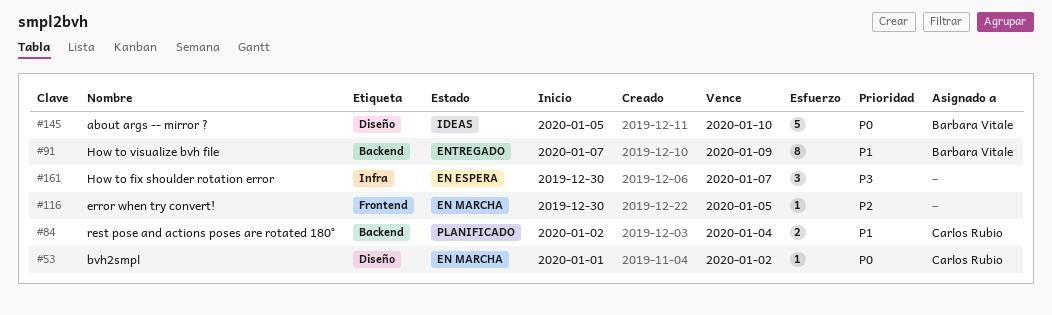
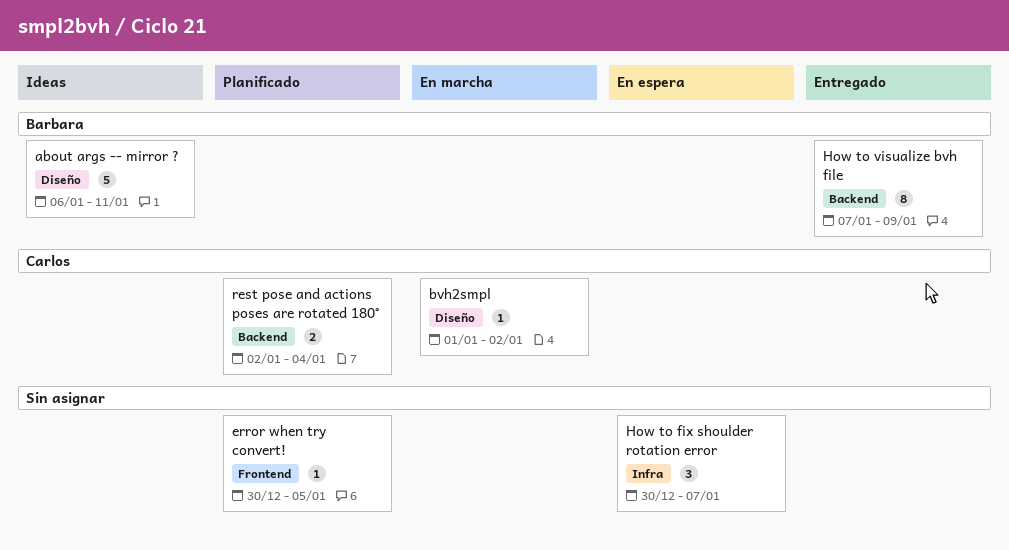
about args -- mirror ?, start: Jan 5 -> Jan 6
about args -- mirror ?, due: Jan 10 -> Jan 11
error when try convert!, status: En marcha -> Planificado

